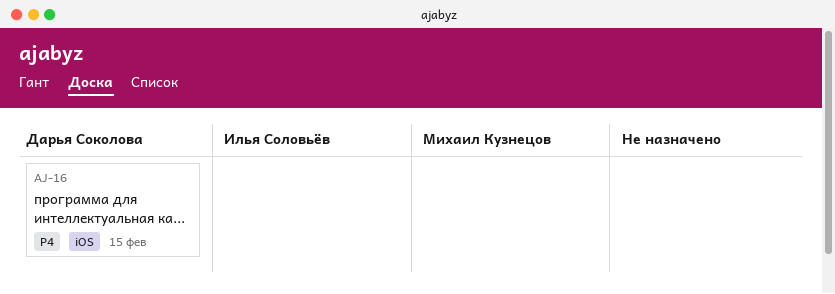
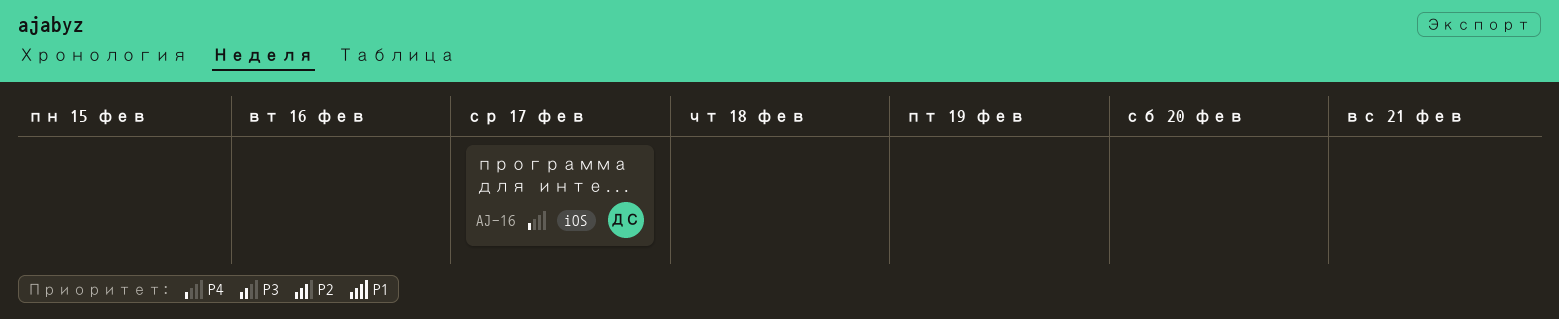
AJ-16, due: Feb 15 -> Feb 17

